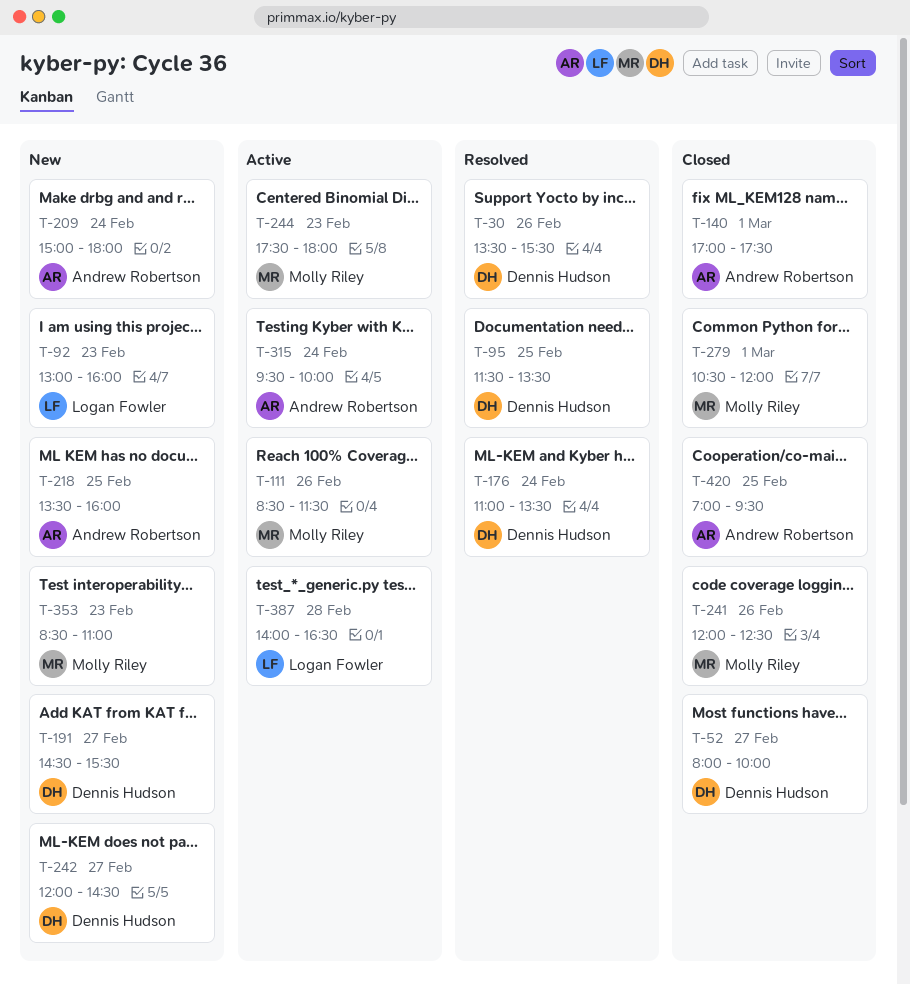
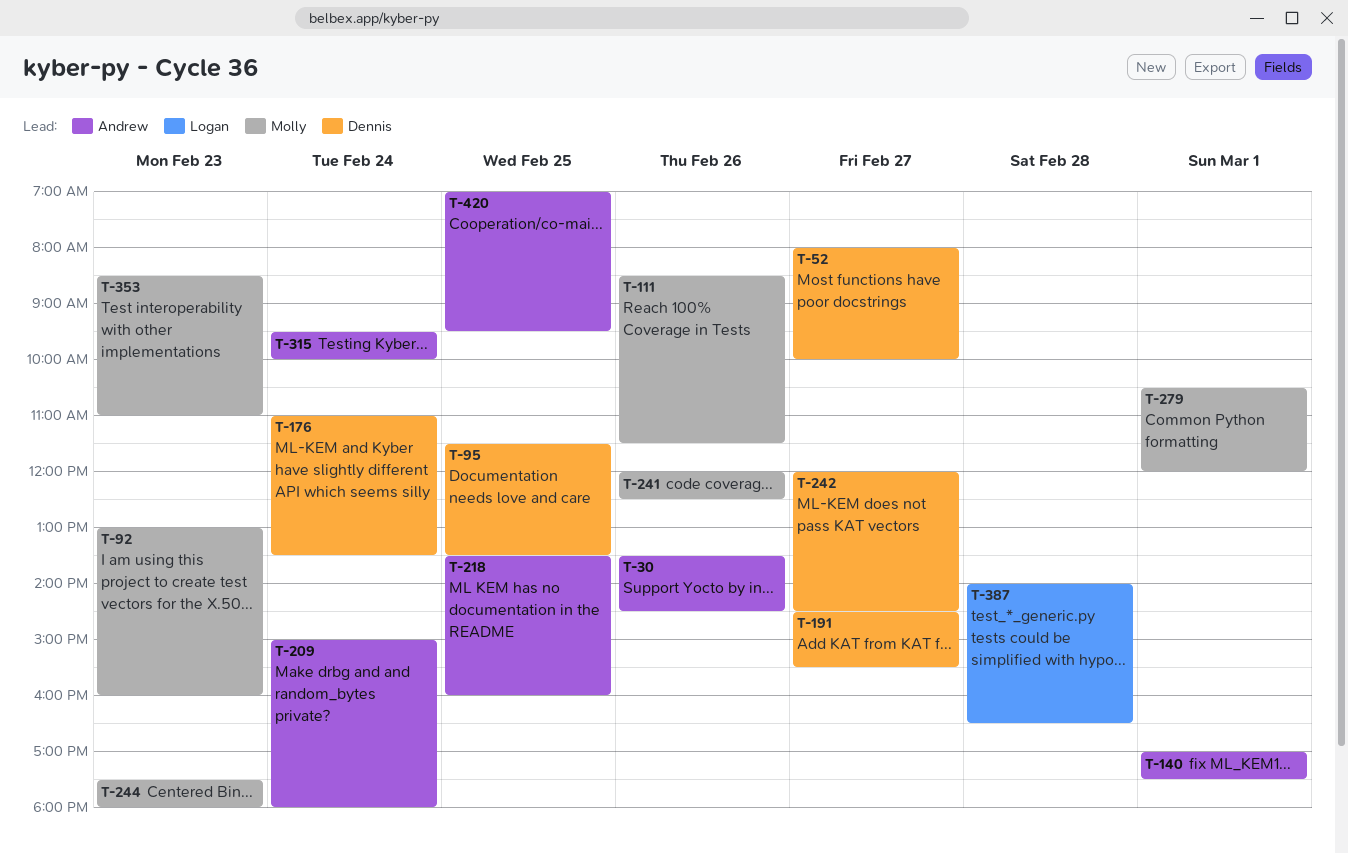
T-30, owner: Dennis Hudson -> Andrew Robertson
T-30, ends: 15:30 -> 14:30
T-92, owner: Logan Fowler -> Molly Riley

